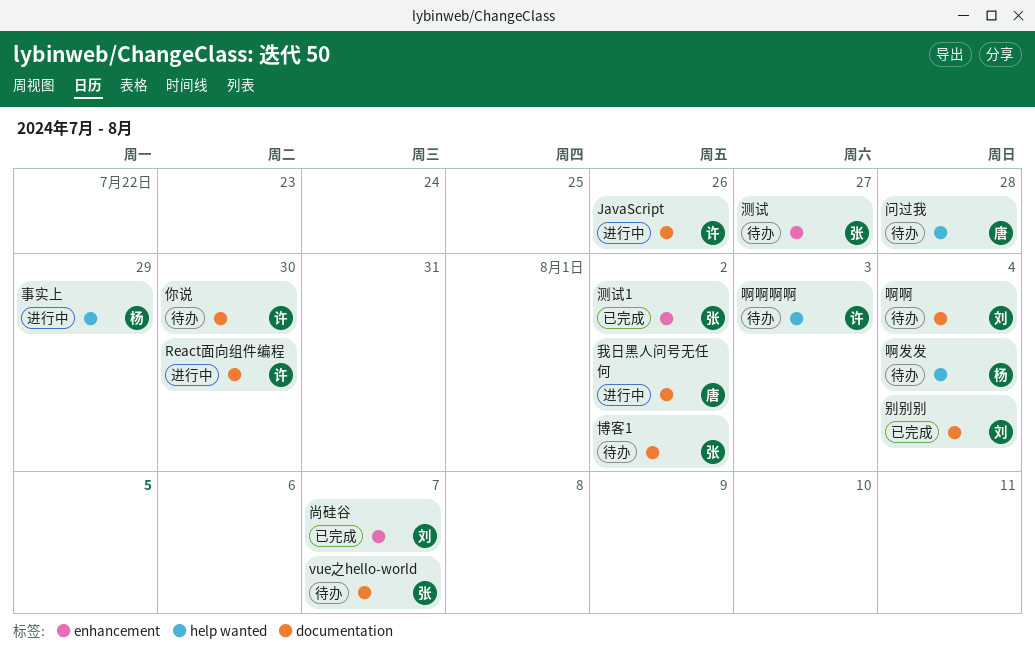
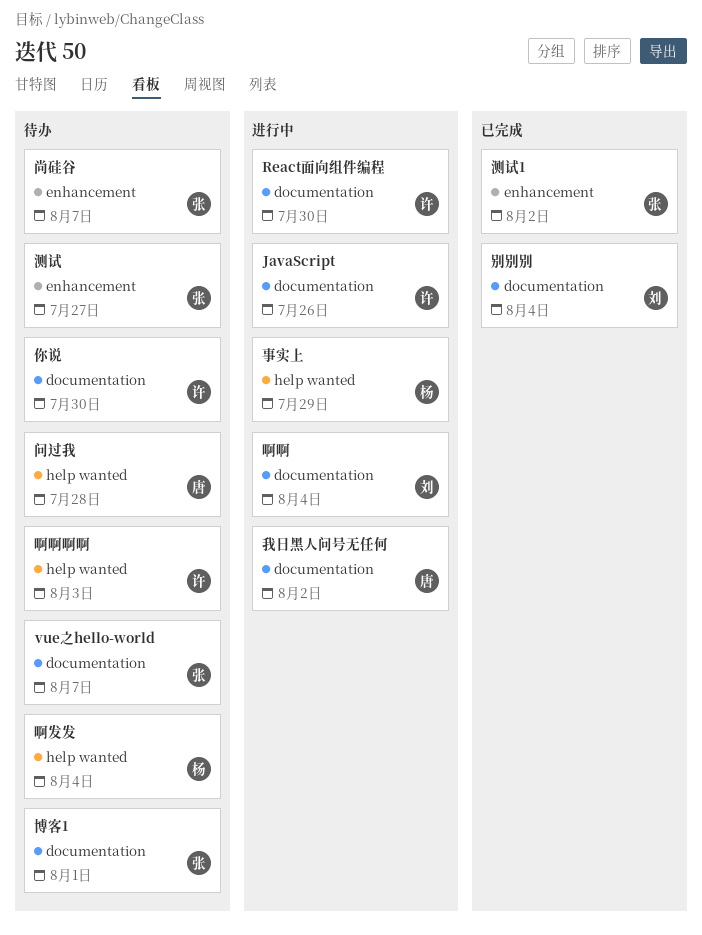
博客1, due: Aug 2 -> Aug 1
啊啊, status: 待办 -> 进行中
尚硅谷, status: 已完成 -> 待办
尚硅谷, owner: 刘 -> 张

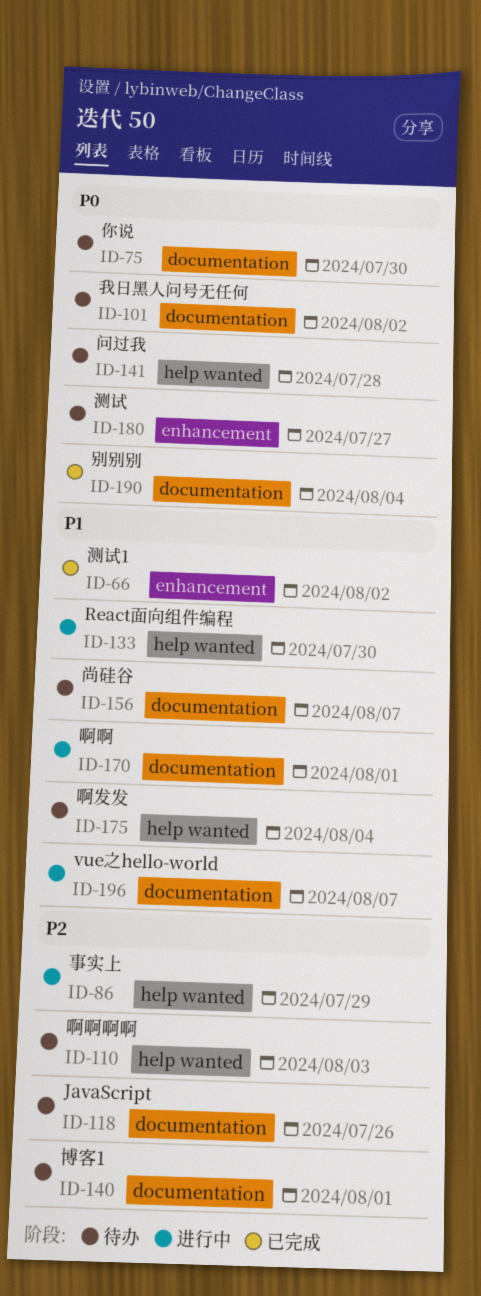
JavaScript, status: 进行中 -> 待办
React面向组件编程, label: documentation -> help wanted
vue之hello-world, status: 待办 -> 进行中
啊啊, due: Aug 4 -> Aug 1
尚硅谷, label: enhancement -> documentation
我日黑人问号无任何, status: 进行中 -> 待办

